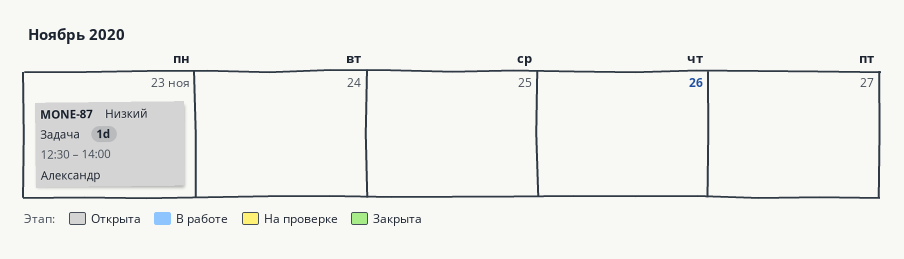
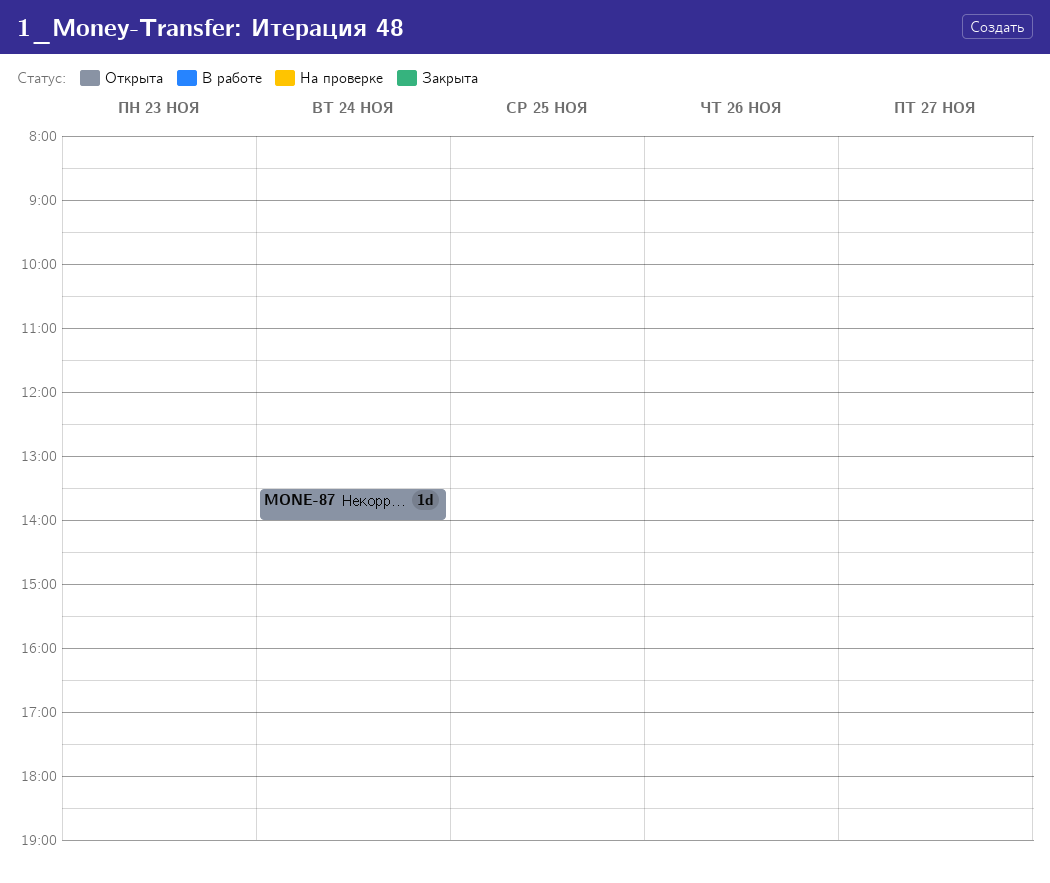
MONE-87, day: Nov 23 -> Nov 24
MONE-87, begins: 12:30 -> 13:30

